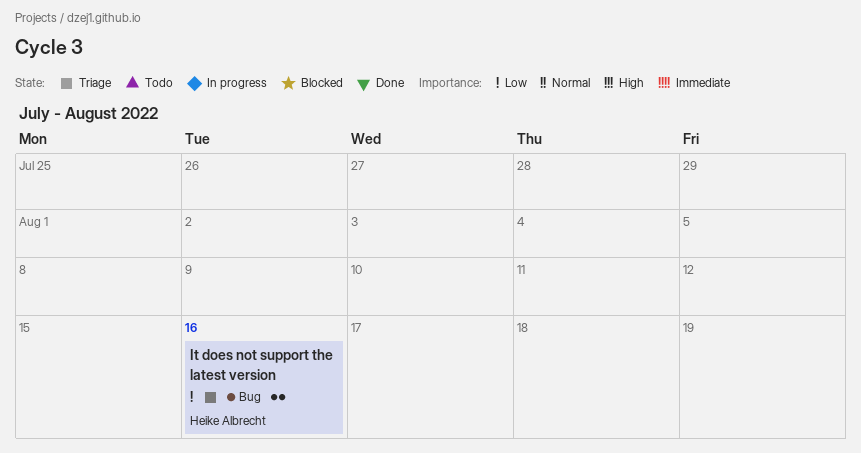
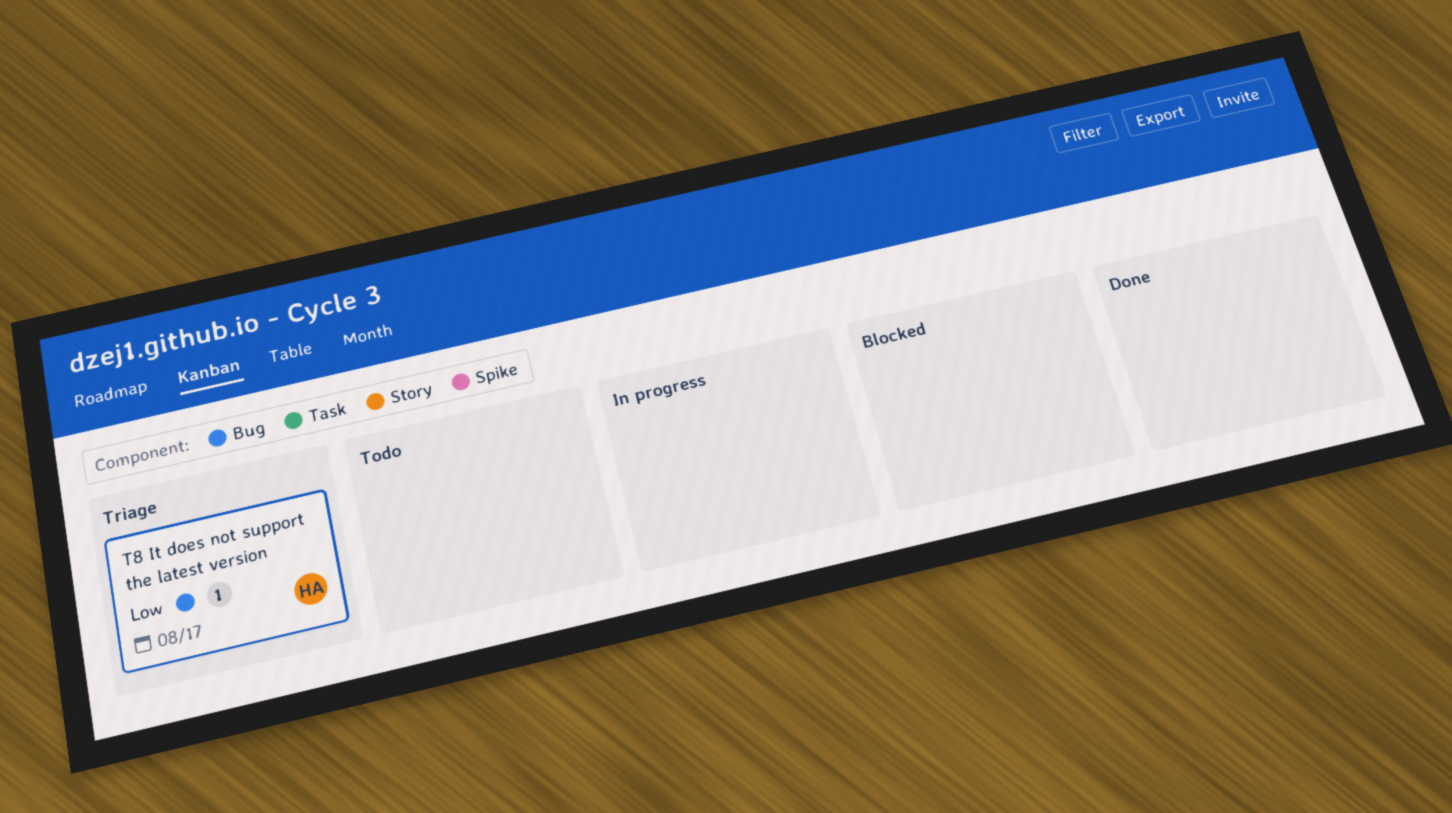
It does not support the latest version, estimate: 2 -> 1
It does not support the latest version, due: Aug 16 -> Aug 17

